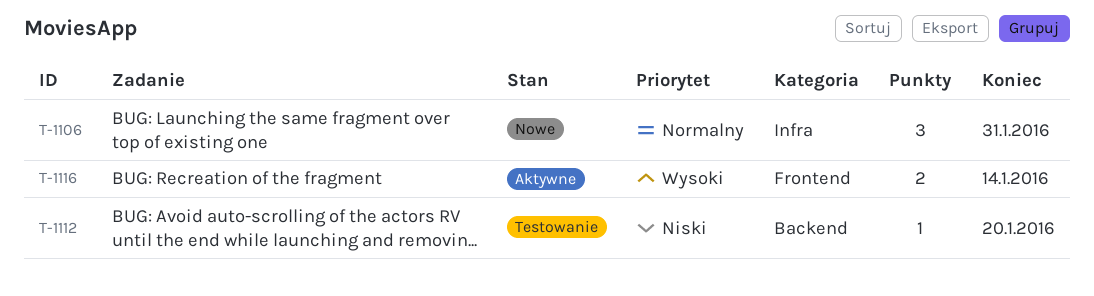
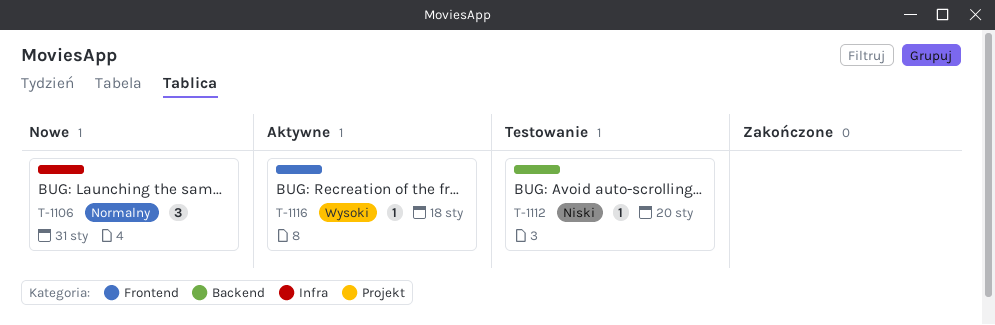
T-1116, estimate: 2 -> 1
T-1116, due: Jan 14 -> Jan 18

